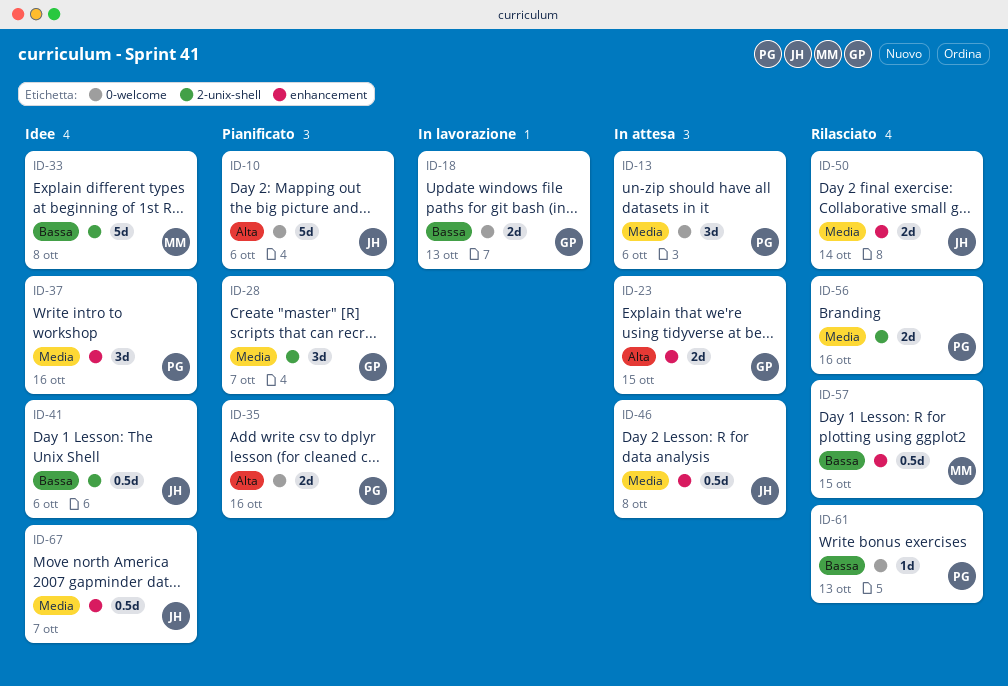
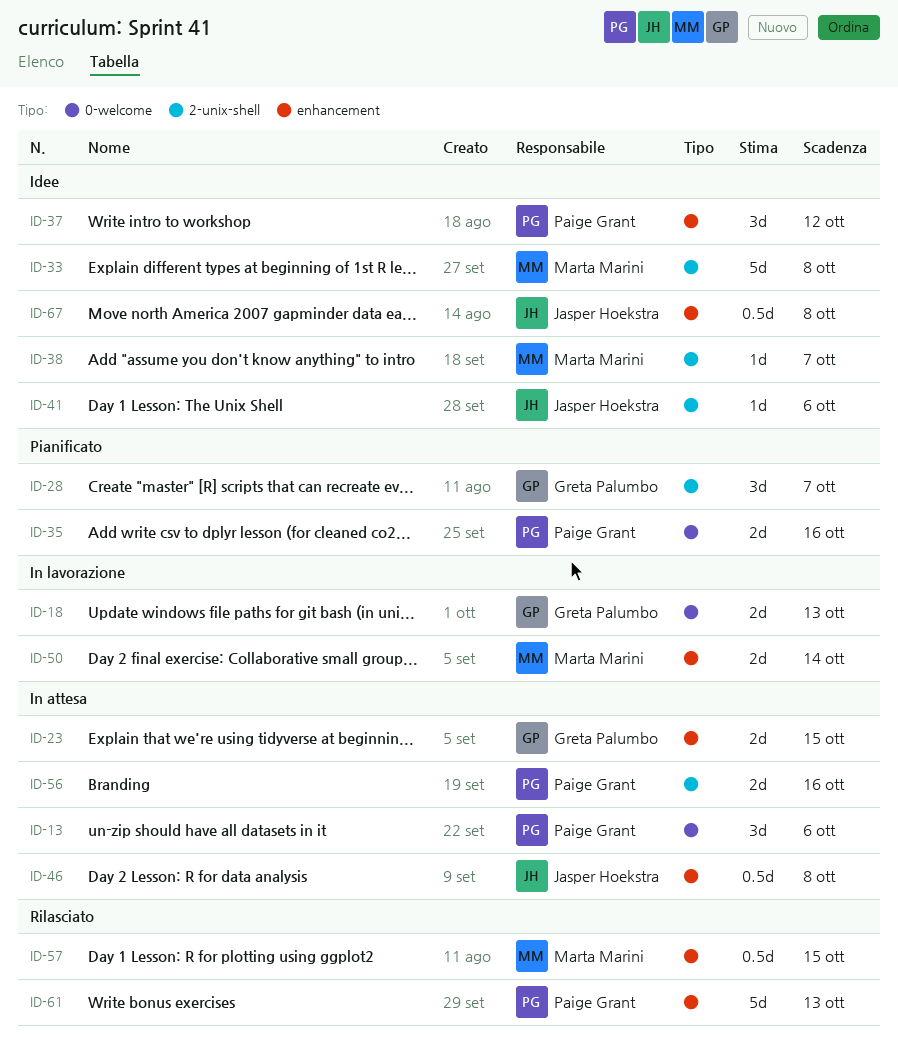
ID-10: present -> none
ID-37, due: Oct 16 -> Oct 12
ID-38: none -> present
ID-41, estimate: 0.5d -> 1d
ID-50, status: Rilasciato -> In lavorazione
ID-50, owner: Jasper Hoekstra -> Marta Marini
ID-56, status: Rilasciato -> In attesa
ID-61, label: 0-welcome -> enhancement
ID-61, estimate: 1d -> 5d
ID-67, due: Oct 7 -> Oct 8

